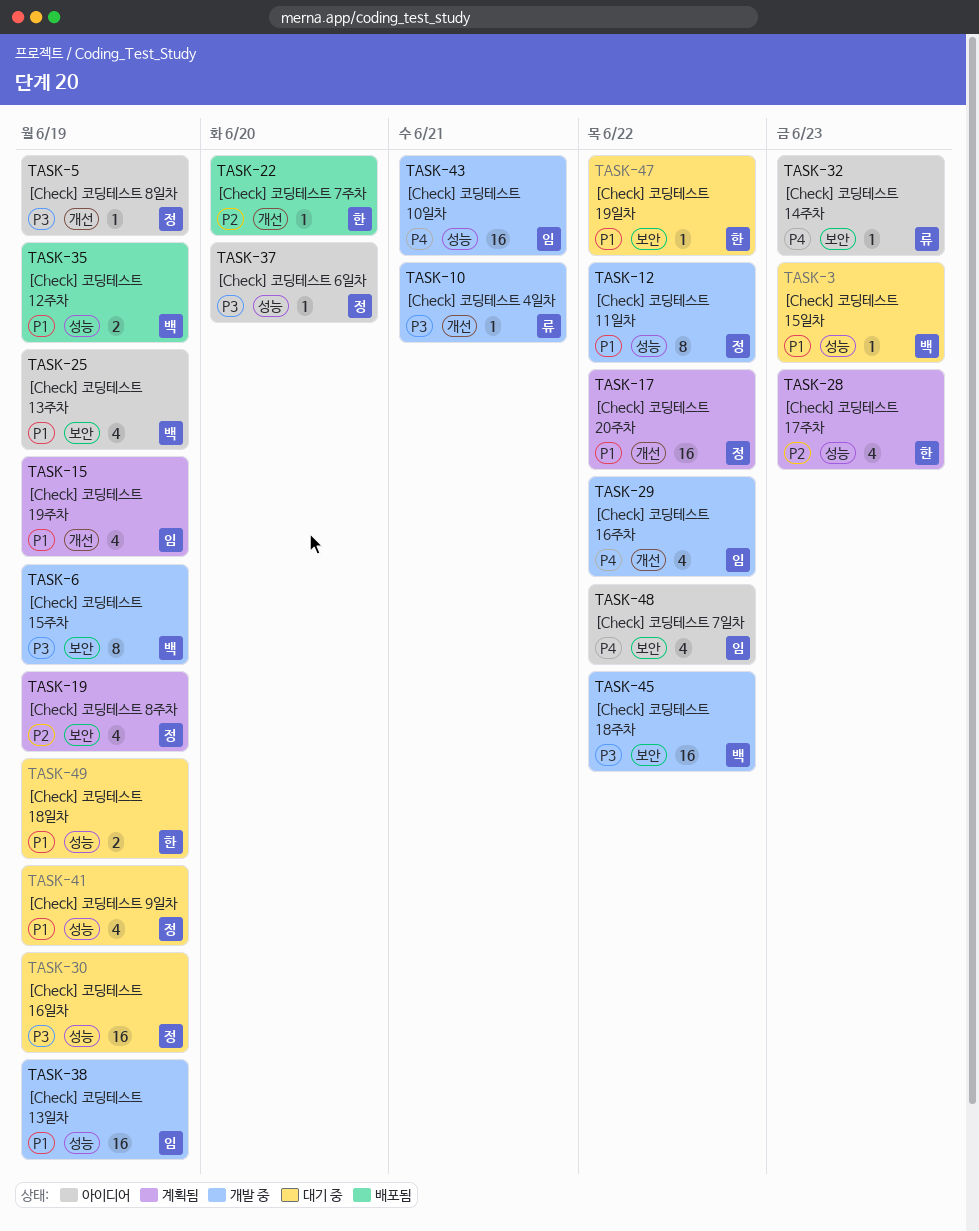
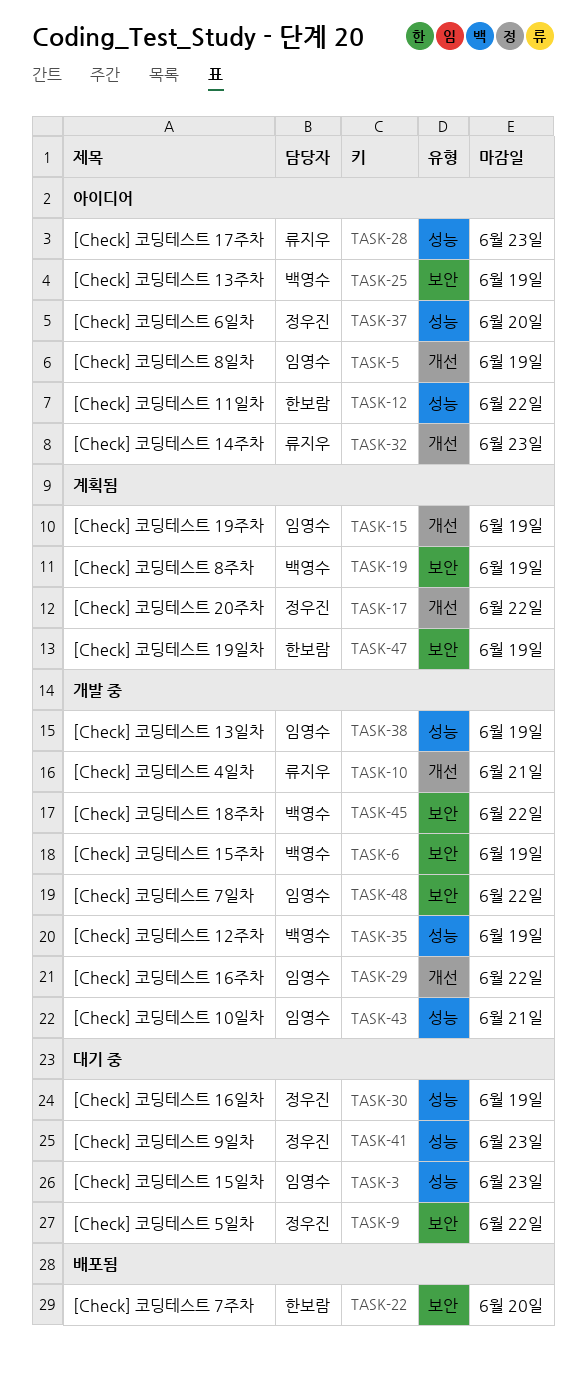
TASK-3, owner: 백영수 -> 임영수
TASK-5, owner: 정우진 -> 임영수
TASK-9: none -> present
TASK-12, status: 개발 중 -> 아이디어
TASK-12, owner: 정우진 -> 한보람
TASK-19, owner: 정우진 -> 백영수
TASK-22, label: 개선 -> 보안
TASK-28, status: 계획됨 -> 아이디어
TASK-28, owner: 한보람 -> 류지우
TASK-32, label: 보안 -> 개선
TASK-35, status: 배포됨 -> 개발 중
TASK-41, due: Jun 19 -> Jun 23
TASK-47, status: 대기 중 -> 계획됨
TASK-47, due: Jun 22 -> Jun 19
TASK-48, status: 아이디어 -> 개발 중
TASK-49: present -> none

